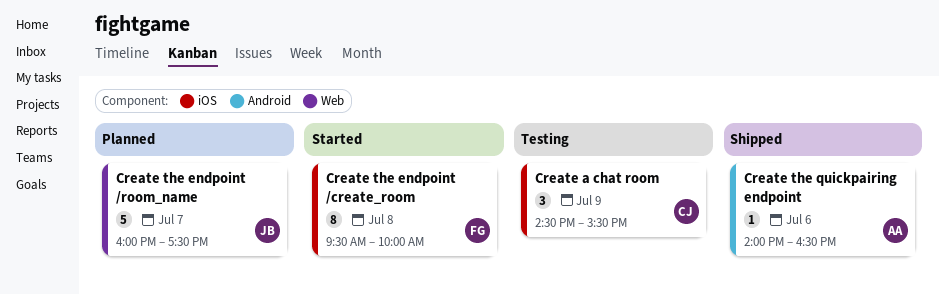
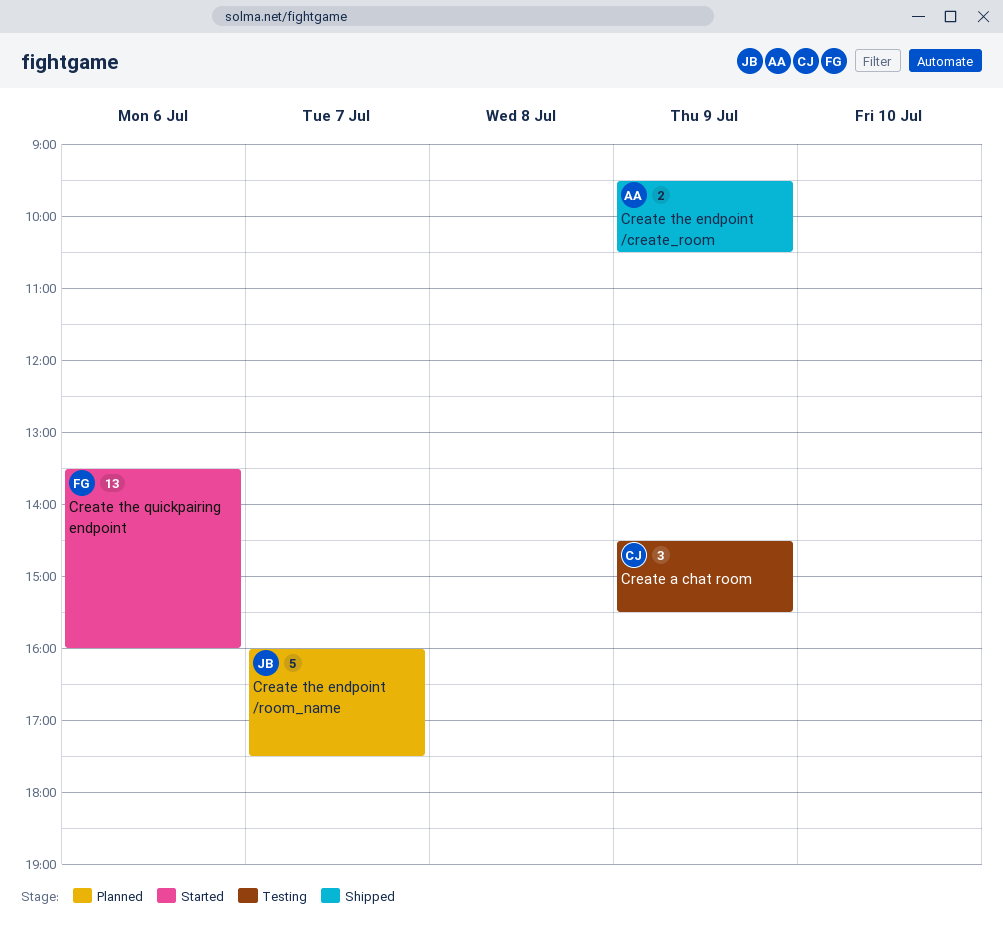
Create the endpoint /create_room, status: Started -> Shipped
Create the endpoint /create_room, owner: FG -> AA
Create the endpoint /create_room, estimate: 8 -> 2
Create the endpoint /create_room, day: Jul 8 -> Jul 9
Create the endpoint /create_room, ends: 10:00 -> 10:30
Create the quickpairing endpoint, status: Shipped -> Started
Create the quickpairing endpoint, owner: AA -> FG
Create the quickpairing endpoint, estimate: 1 -> 13
Create the quickpairing endpoint, begins: 14:00 -> 13:30
Create the quickpairing endpoint, ends: 16:30 -> 16:00

